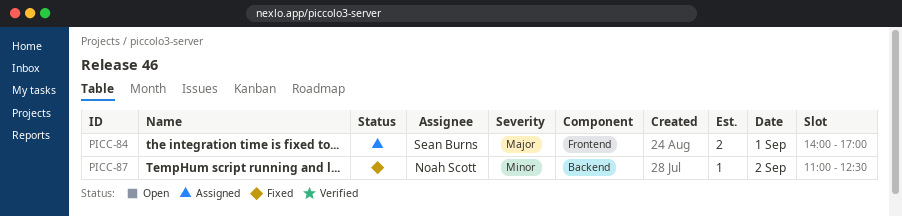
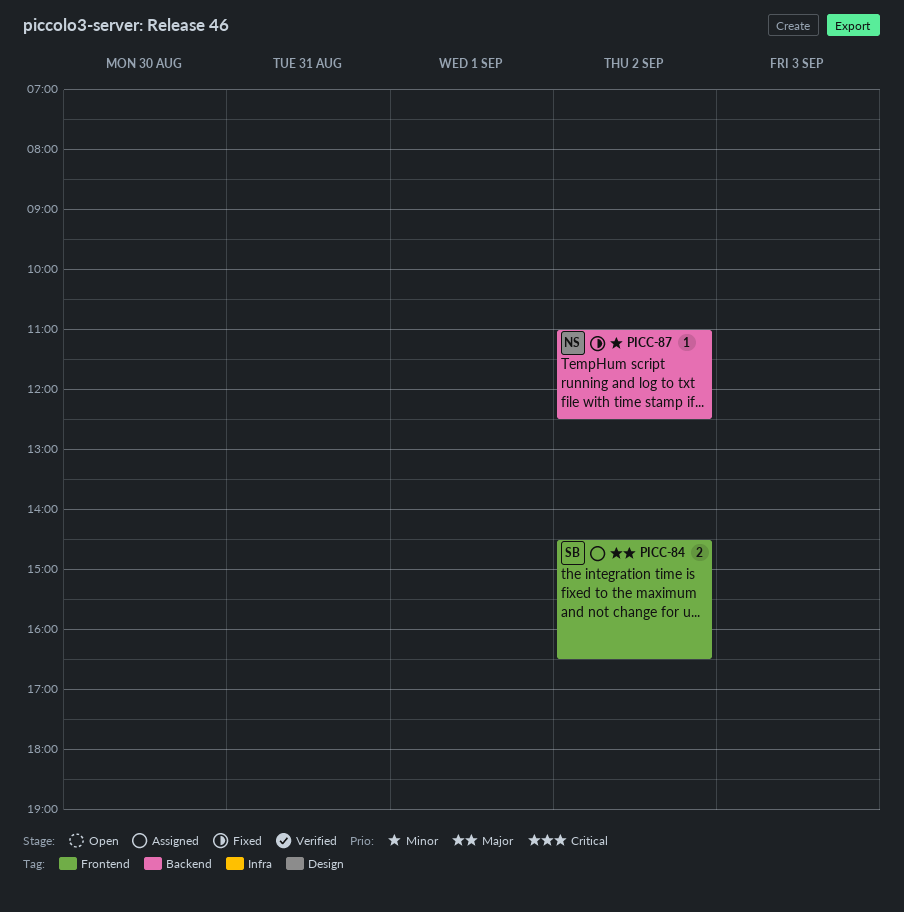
PICC-84, day: Sep 1 -> Sep 2
PICC-84, begins: 14:00 -> 14:30
PICC-84, ends: 17:00 -> 16:30

